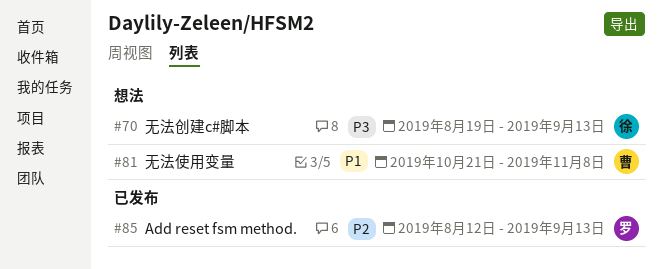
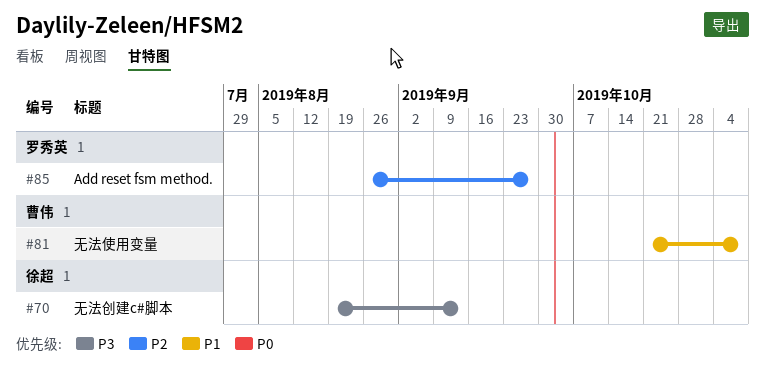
#85, start: Aug 12 -> Aug 26
#85, due: Sep 13 -> Sep 27

